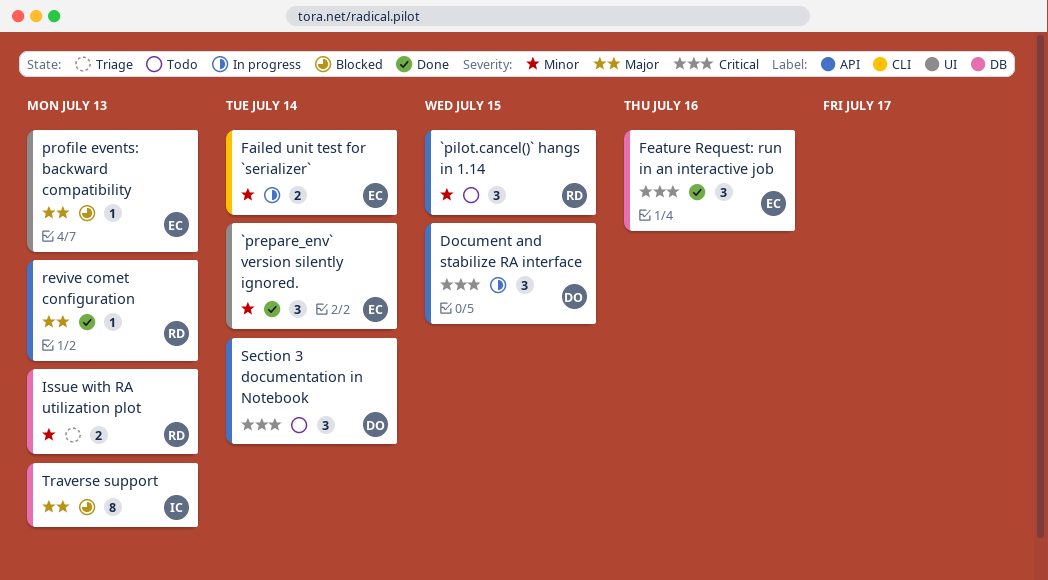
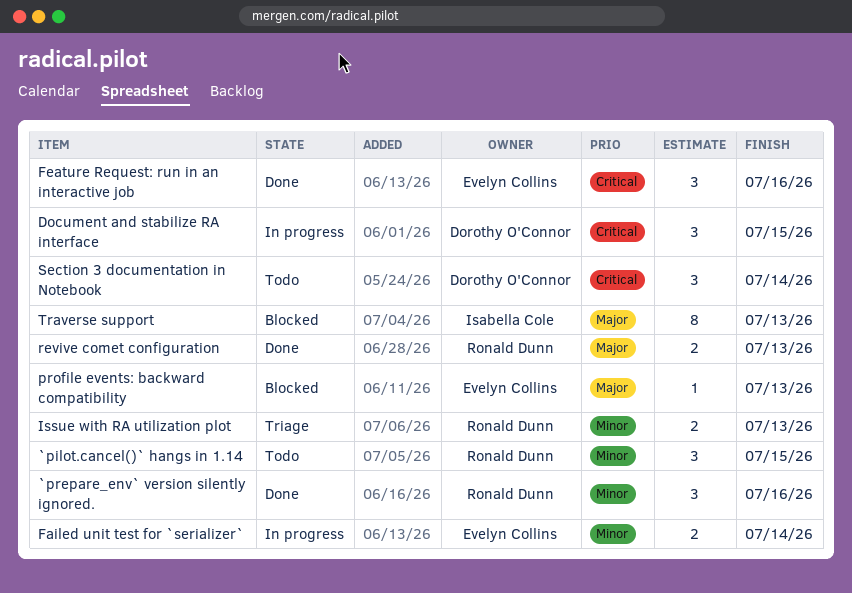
`prepare_env` version silently ignored., owner: Evelyn Collins -> Ronald Dunn
`prepare_env` version silently ignored., due: Jul 14 -> Jul 16
revive comet configuration, estimate: 1 -> 2

